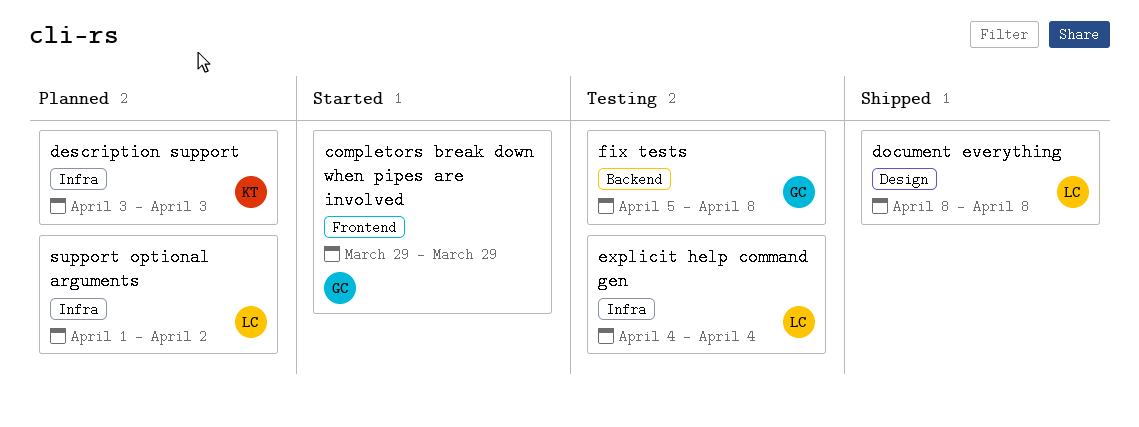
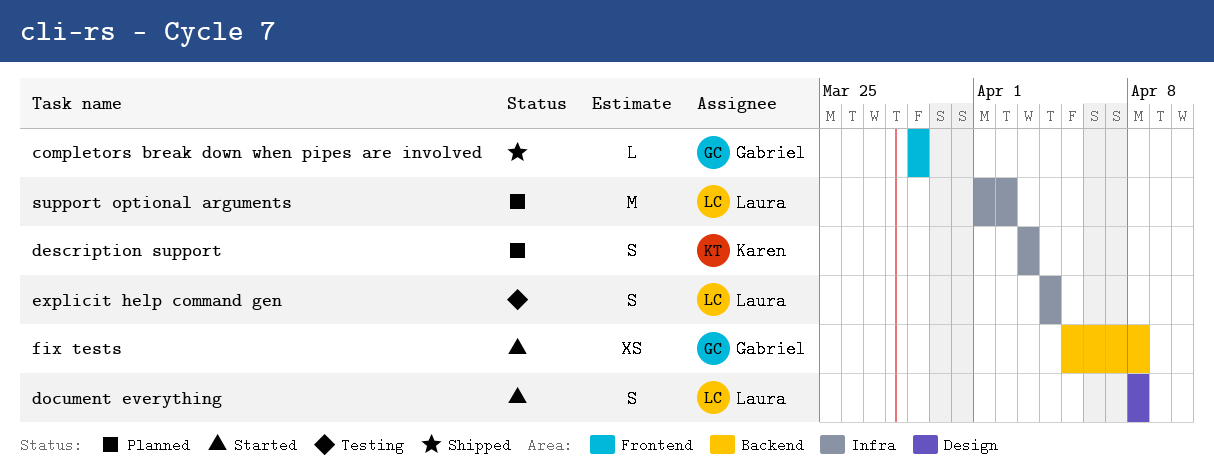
completors break down when pipes are involved, status: Started -> Shipped
document everything, status: Shipped -> Started
fix tests, status: Testing -> Started

